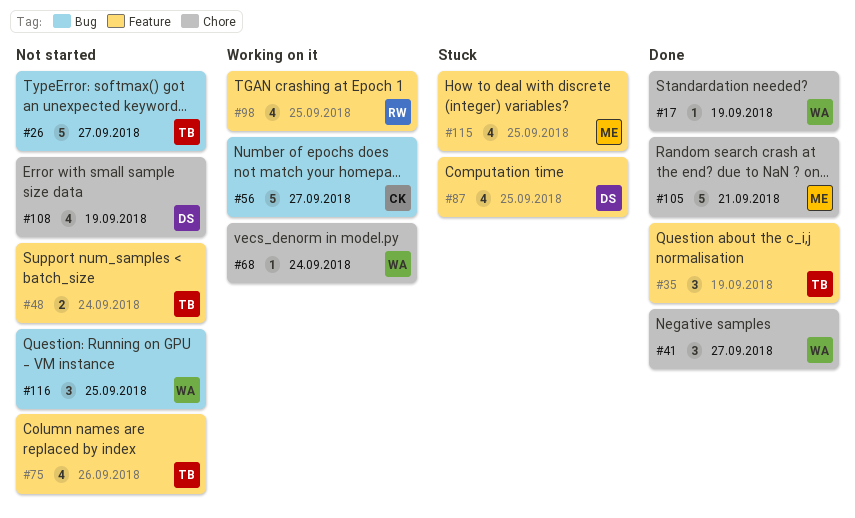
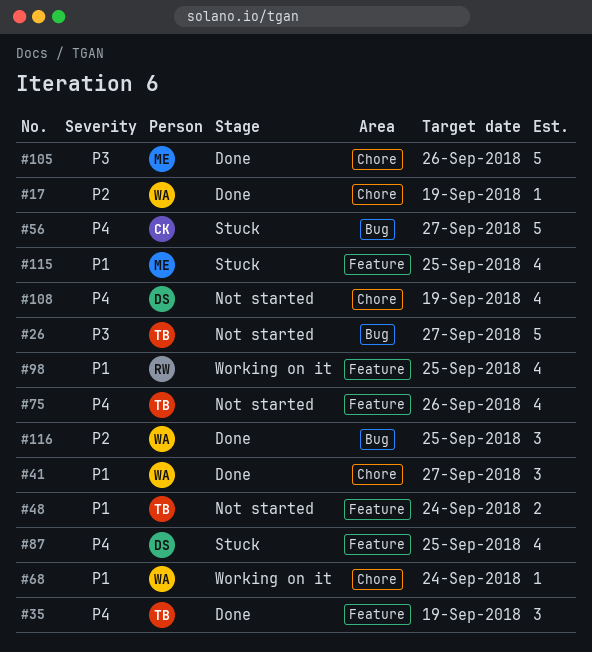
#56, status: Working on it -> Stuck
#105, due: Sep 21 -> Sep 26
#116, status: Not started -> Done

